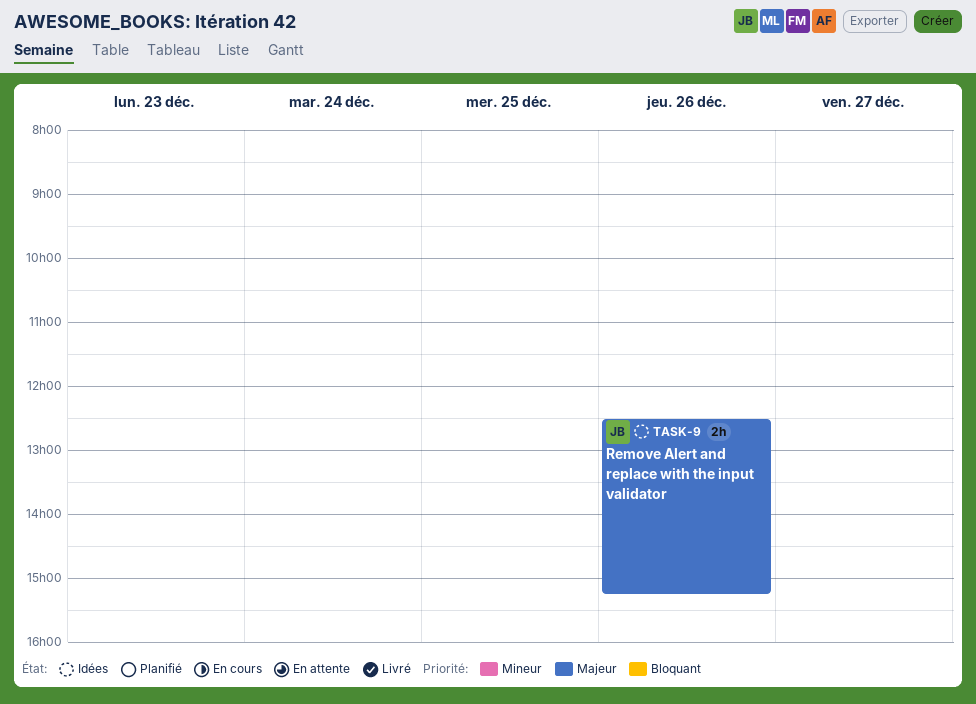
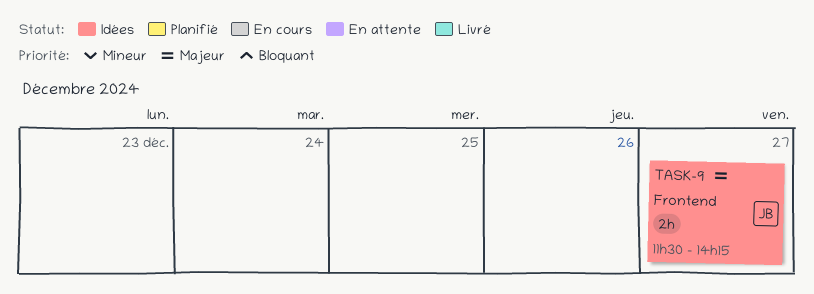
TASK-9, day: Dec 26 -> Dec 27
TASK-9, begins: 12:30 -> 11:30
TASK-9, ends: 15:15 -> 14:15

